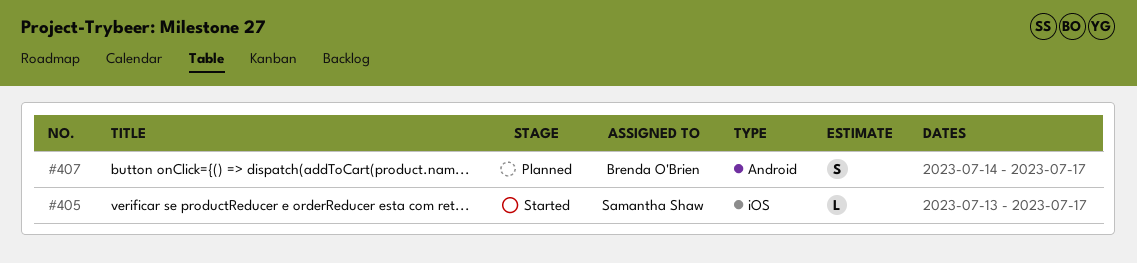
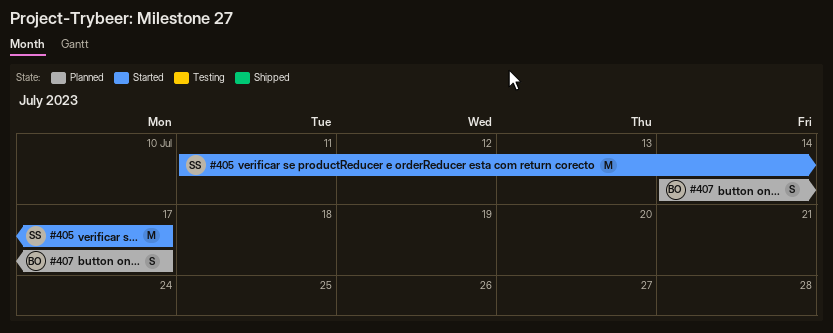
#405, estimate: L -> M
#405, start: Jul 13 -> Jul 11

